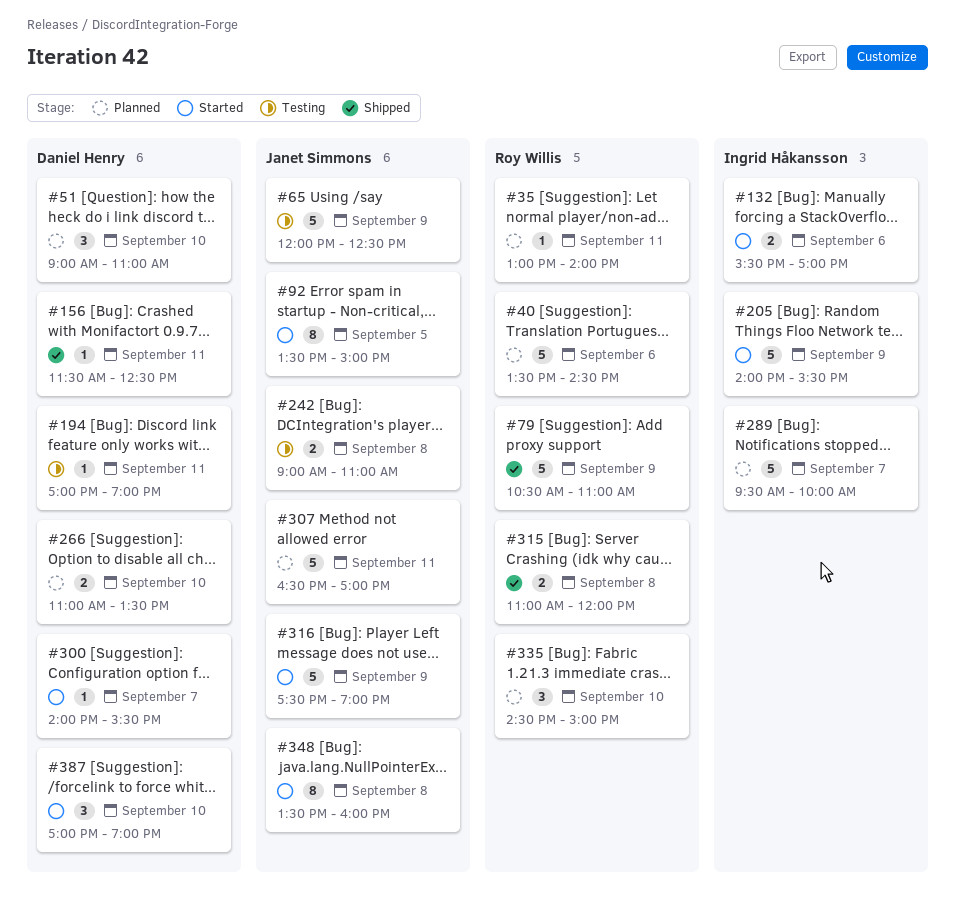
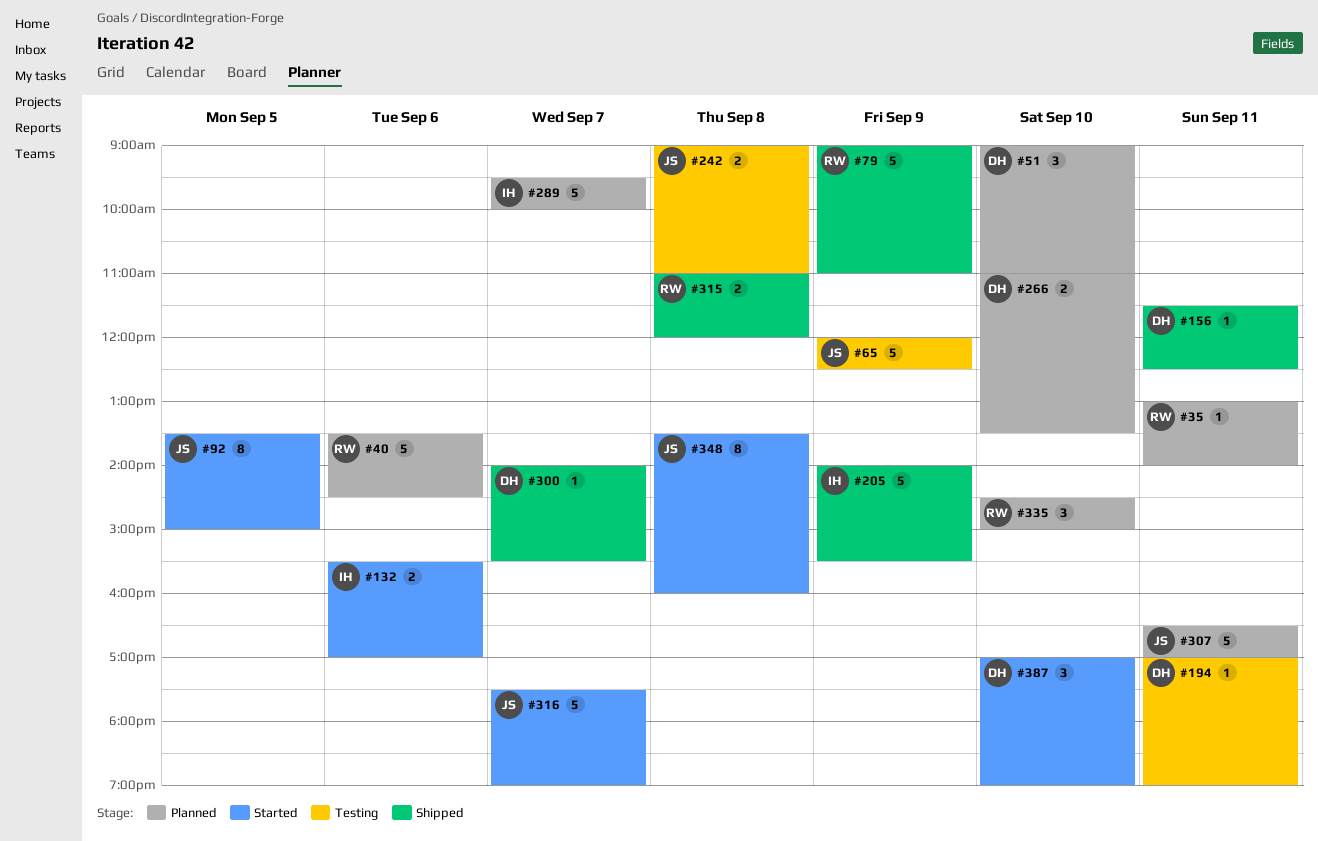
#79, begins: 10:30 -> 09:00
#205, status: Started -> Shipped
#300, status: Started -> Shipped
#316, day: Sep 9 -> Sep 7

